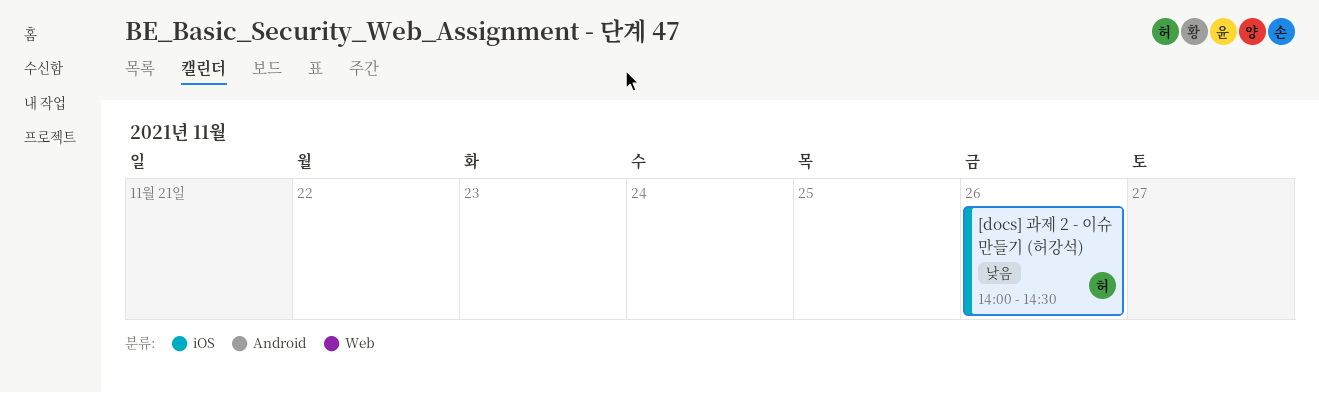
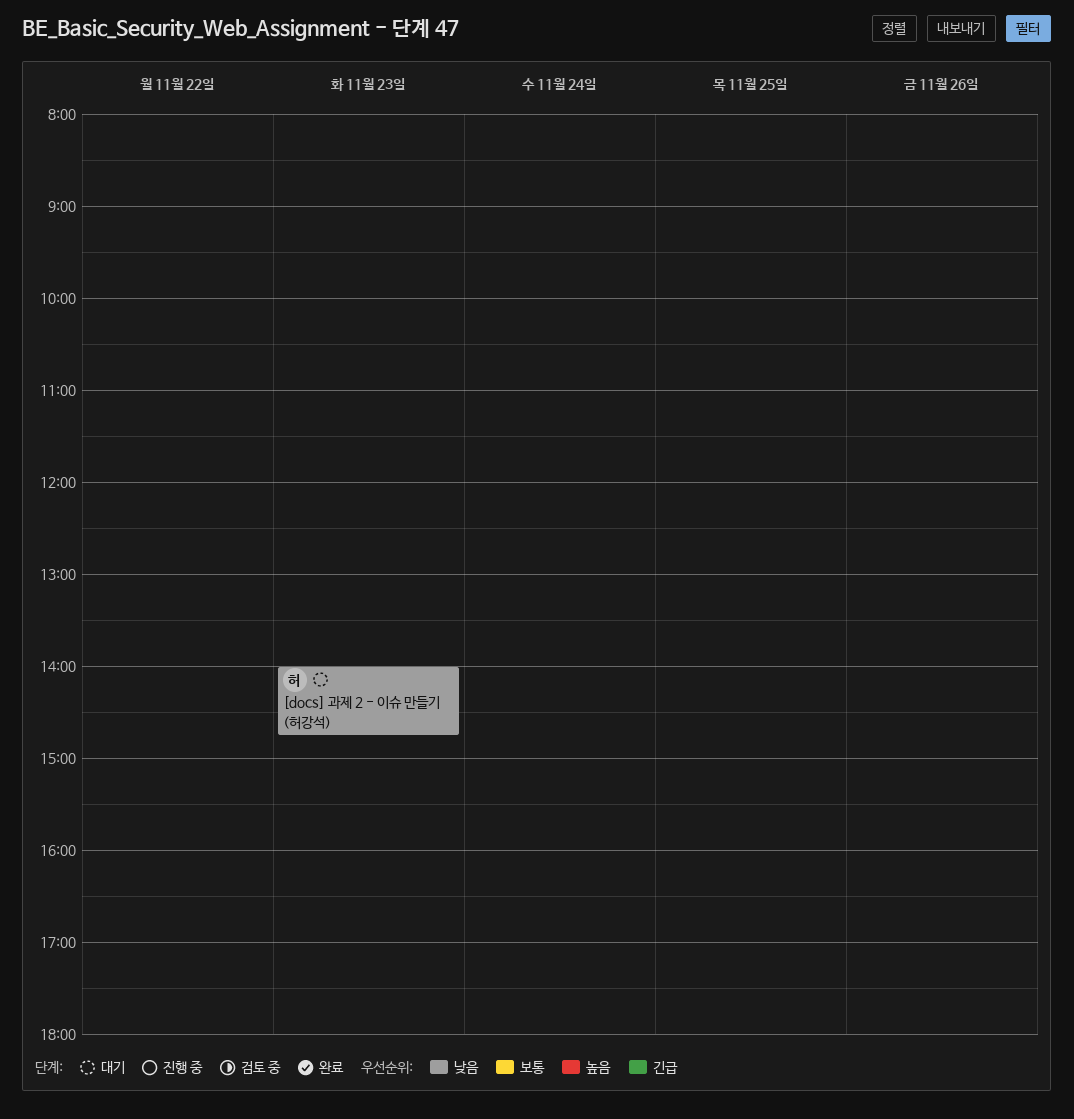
[docs] 과제 2 - 이슈 만들기 (허강석), day: Nov 26 -> Nov 23
[docs] 과제 2 - 이슈 만들기 (허강석), ends: 14:30 -> 14:45

